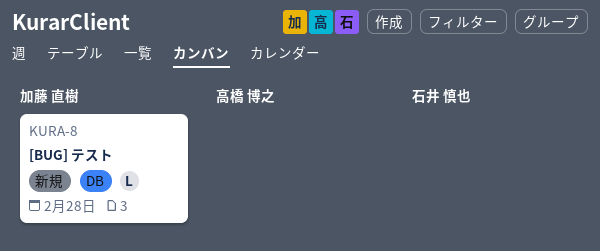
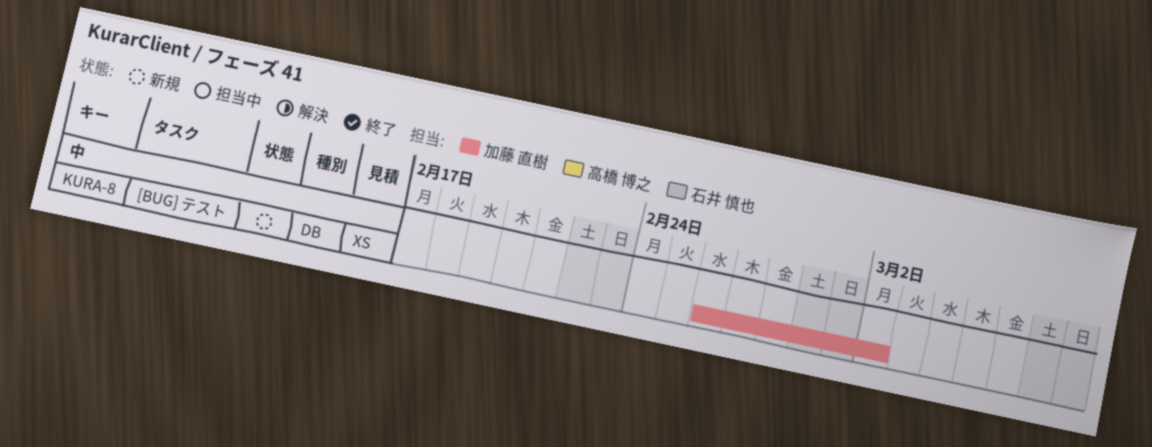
KURA-8, estimate: L -> XS
KURA-8, due: Feb 28 -> Mar 2

